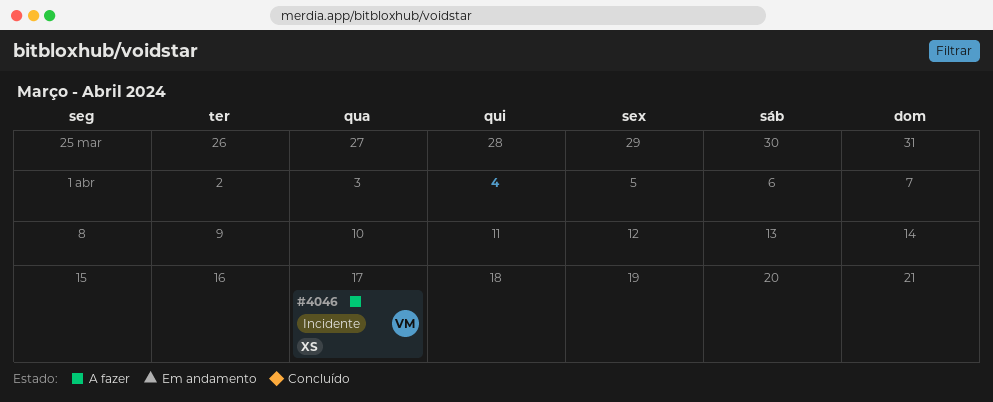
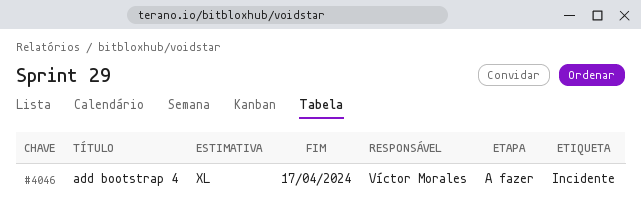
#4046, estimate: XS -> XL

